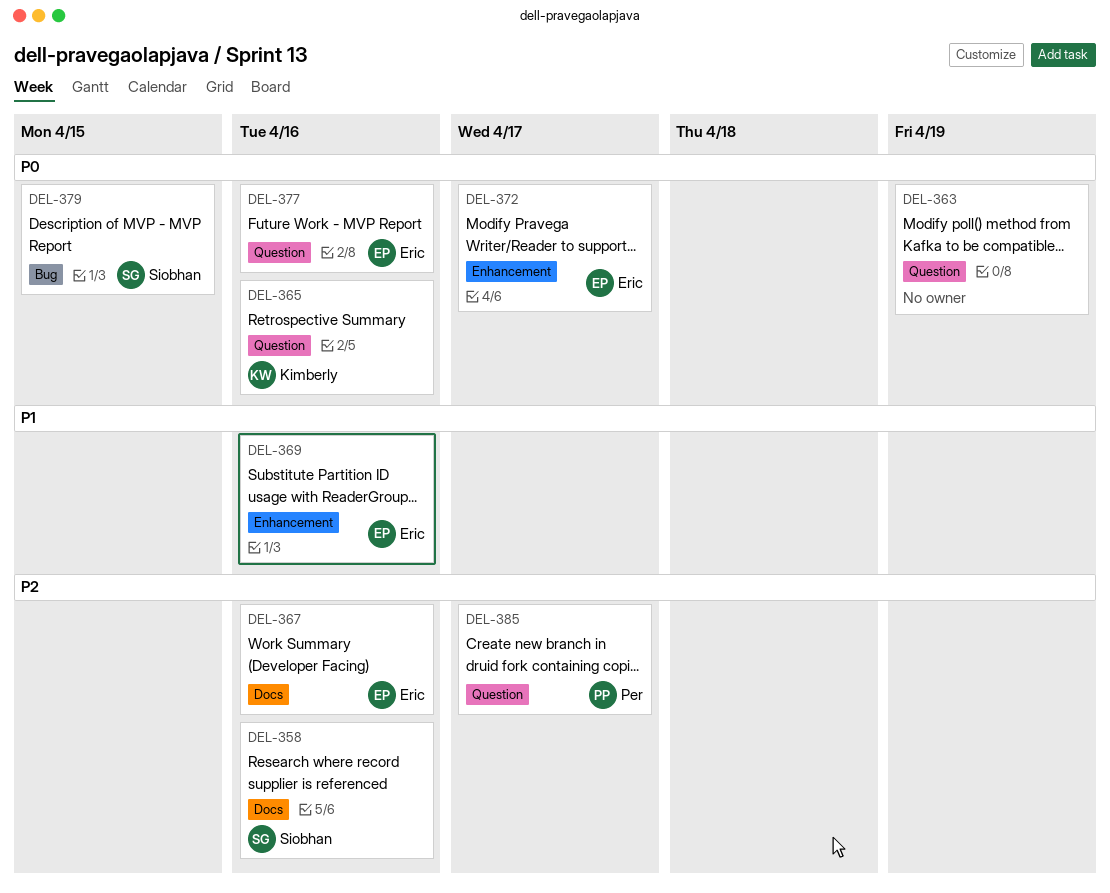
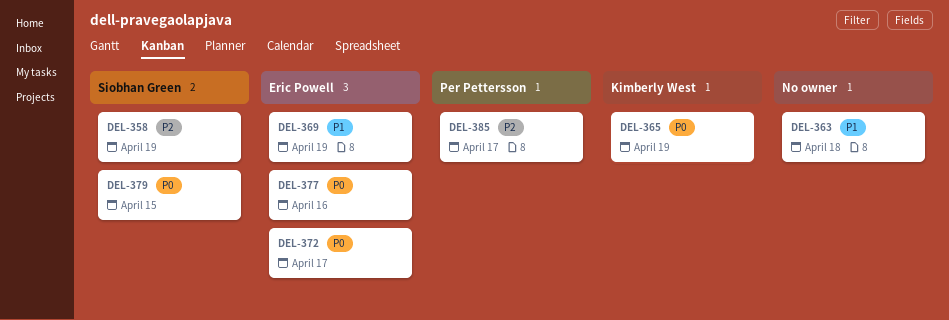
DEL-358, due: Apr 16 -> Apr 19
DEL-363, priority: P0 -> P1
DEL-363, due: Apr 19 -> Apr 18
DEL-365, due: Apr 16 -> Apr 19
DEL-367: present -> none
DEL-369, due: Apr 16 -> Apr 19

